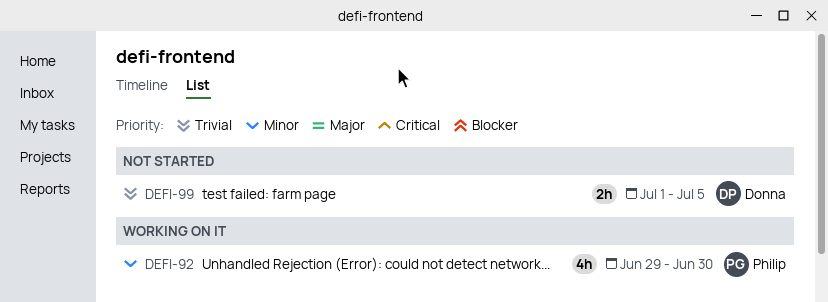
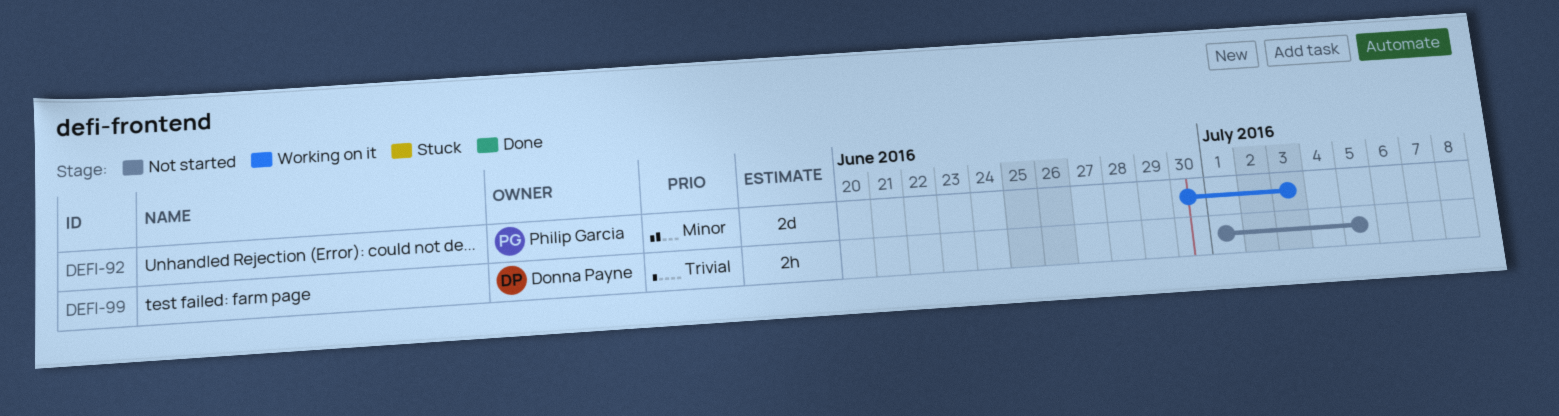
DEFI-92, estimate: 4h -> 2d
DEFI-92, start: Jun 29 -> Jun 30
DEFI-92, due: Jun 30 -> Jul 3

